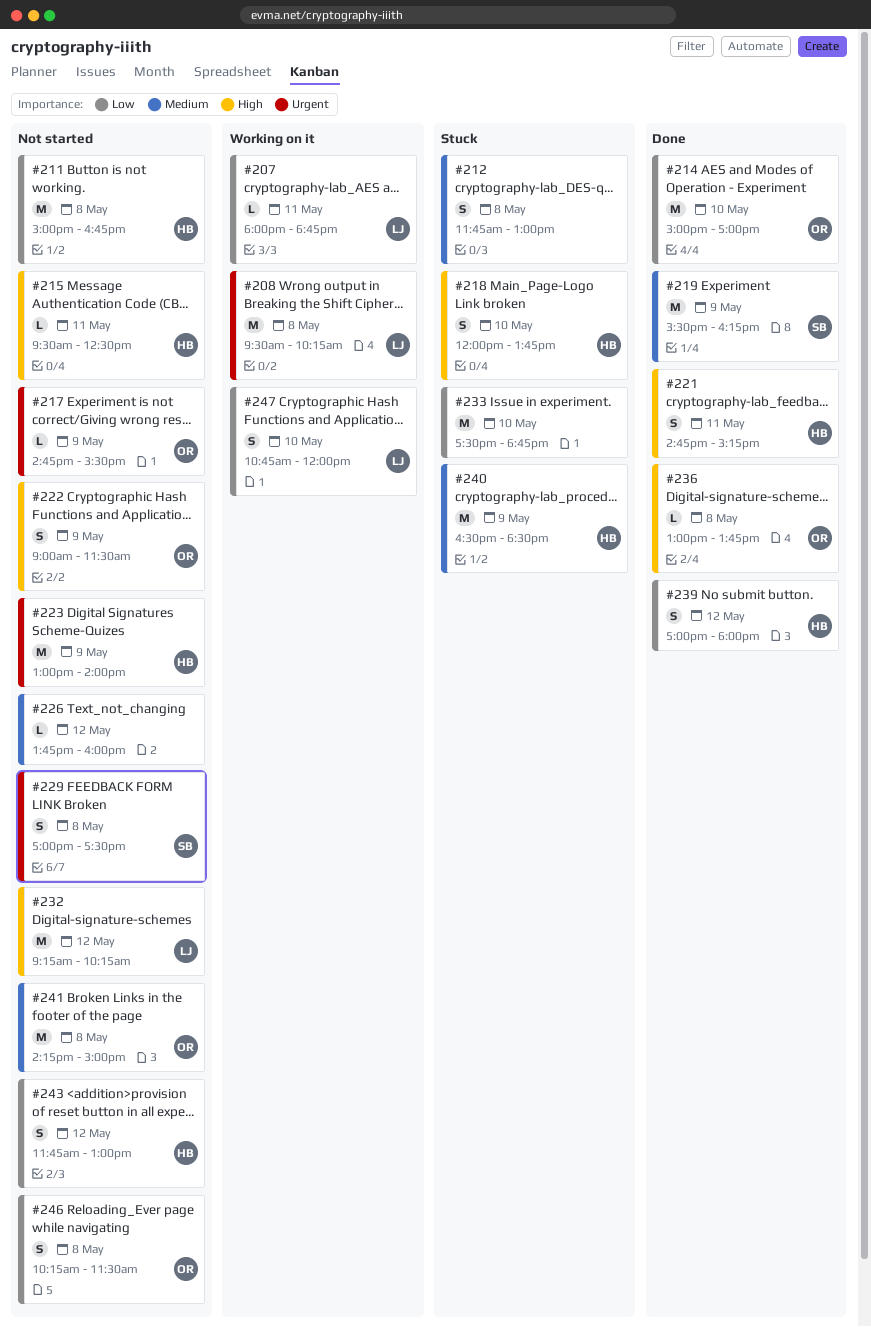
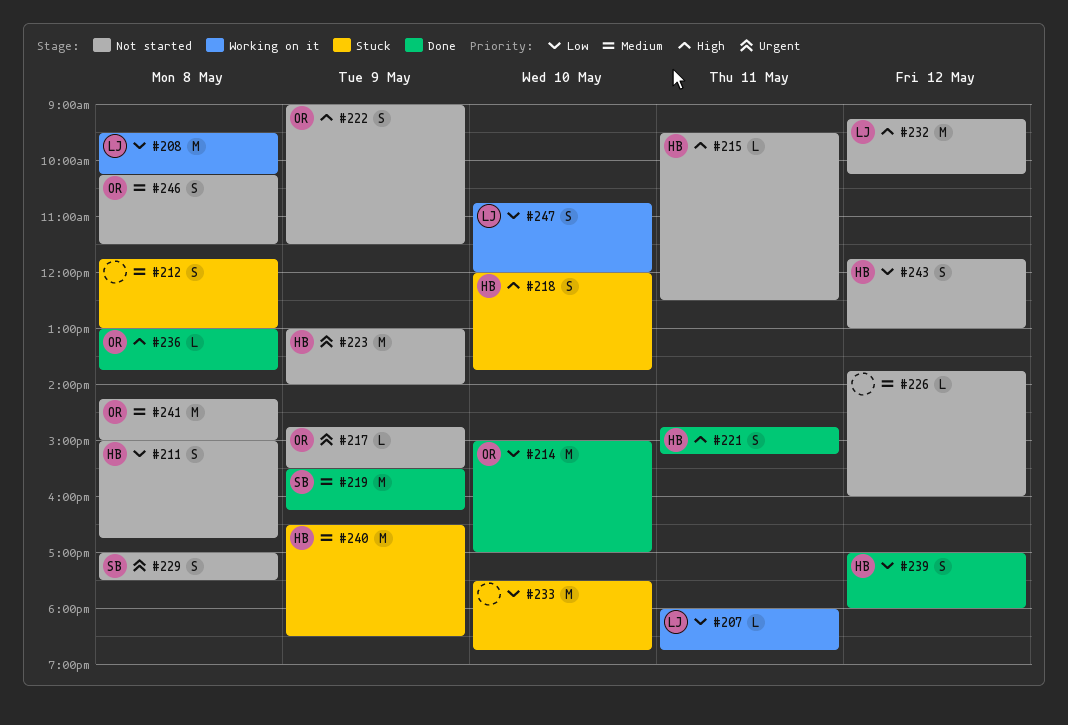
#208, priority: Urgent -> Low
#211, estimate: M -> S
#246, priority: Low -> Medium

